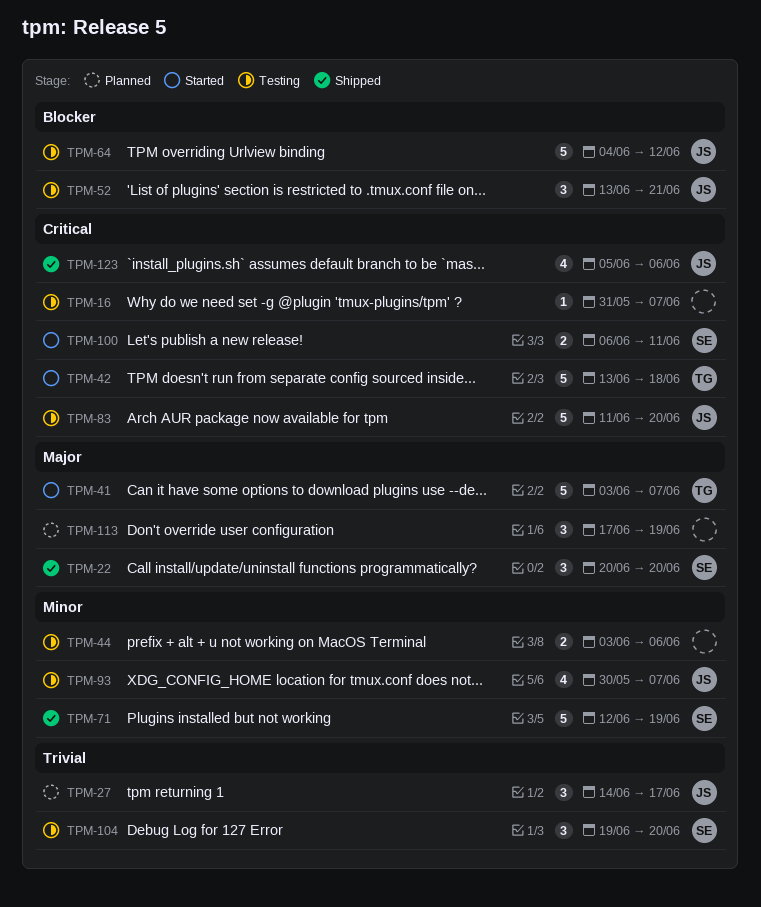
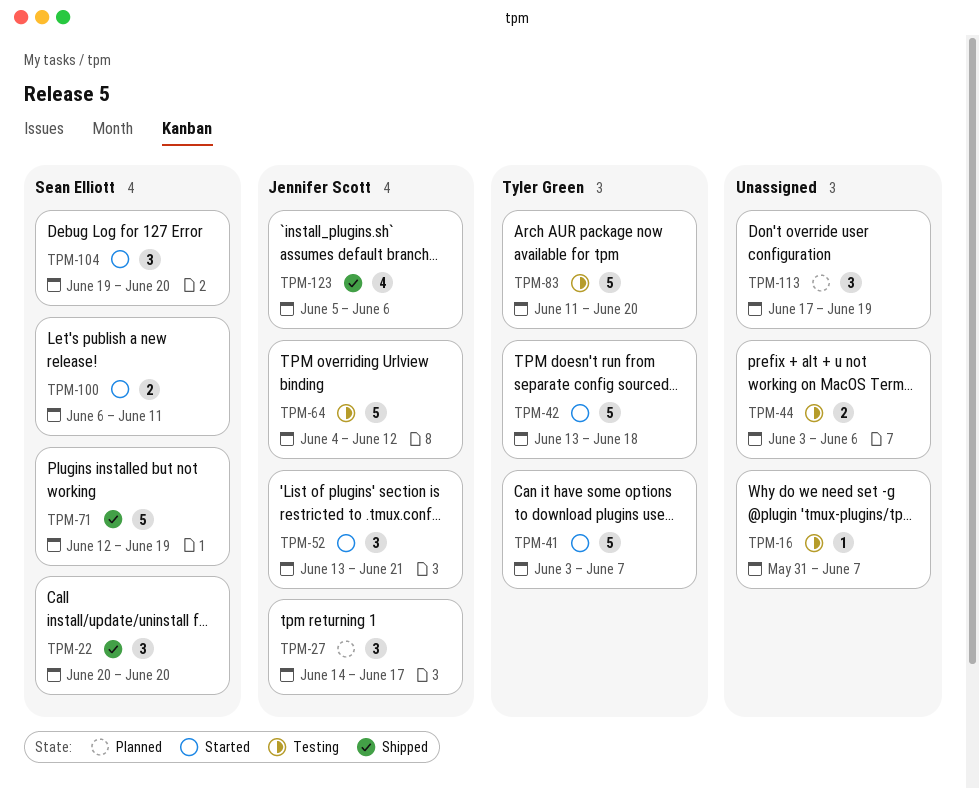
TPM-52, status: Testing -> Started
TPM-83, owner: Jennifer Scott -> Tyler Green
TPM-93: present -> none
TPM-104, status: Testing -> Started

